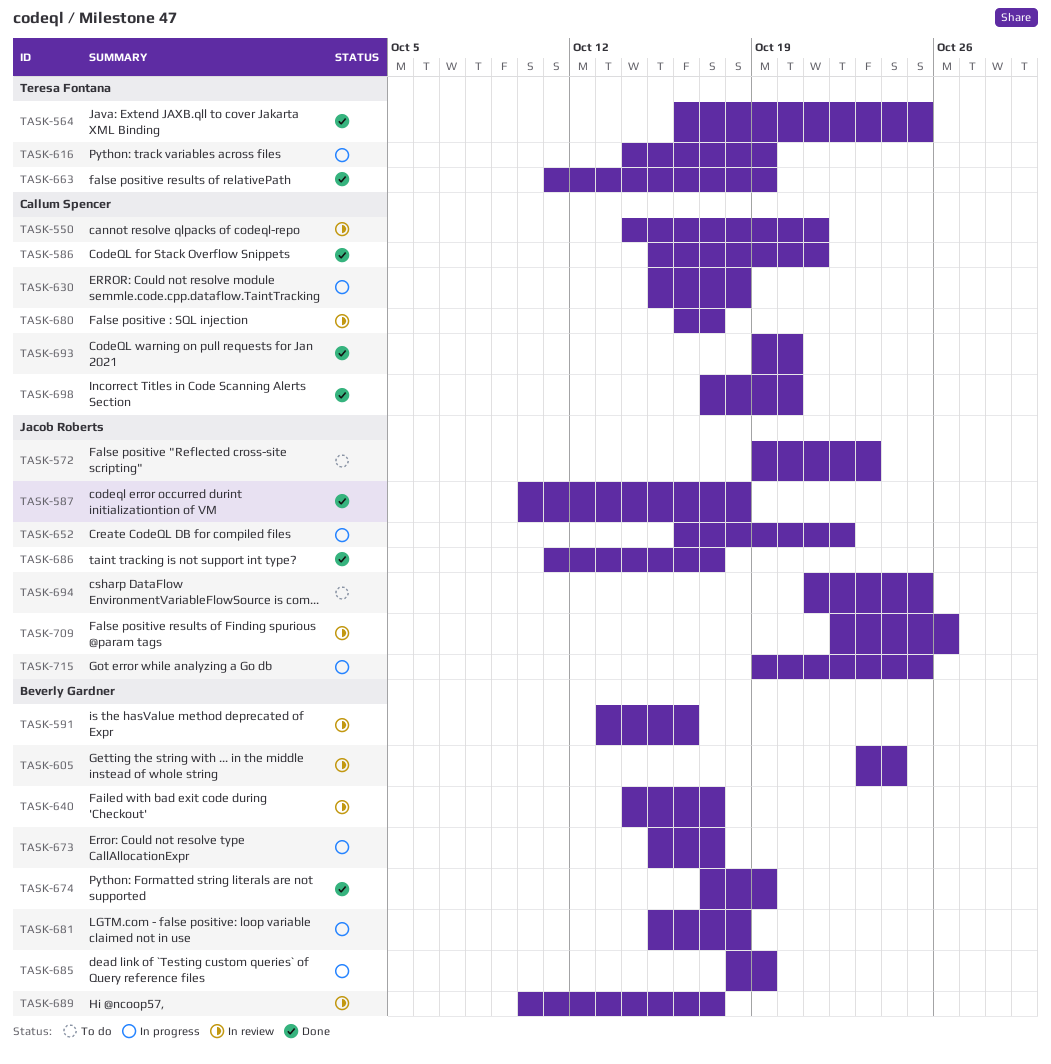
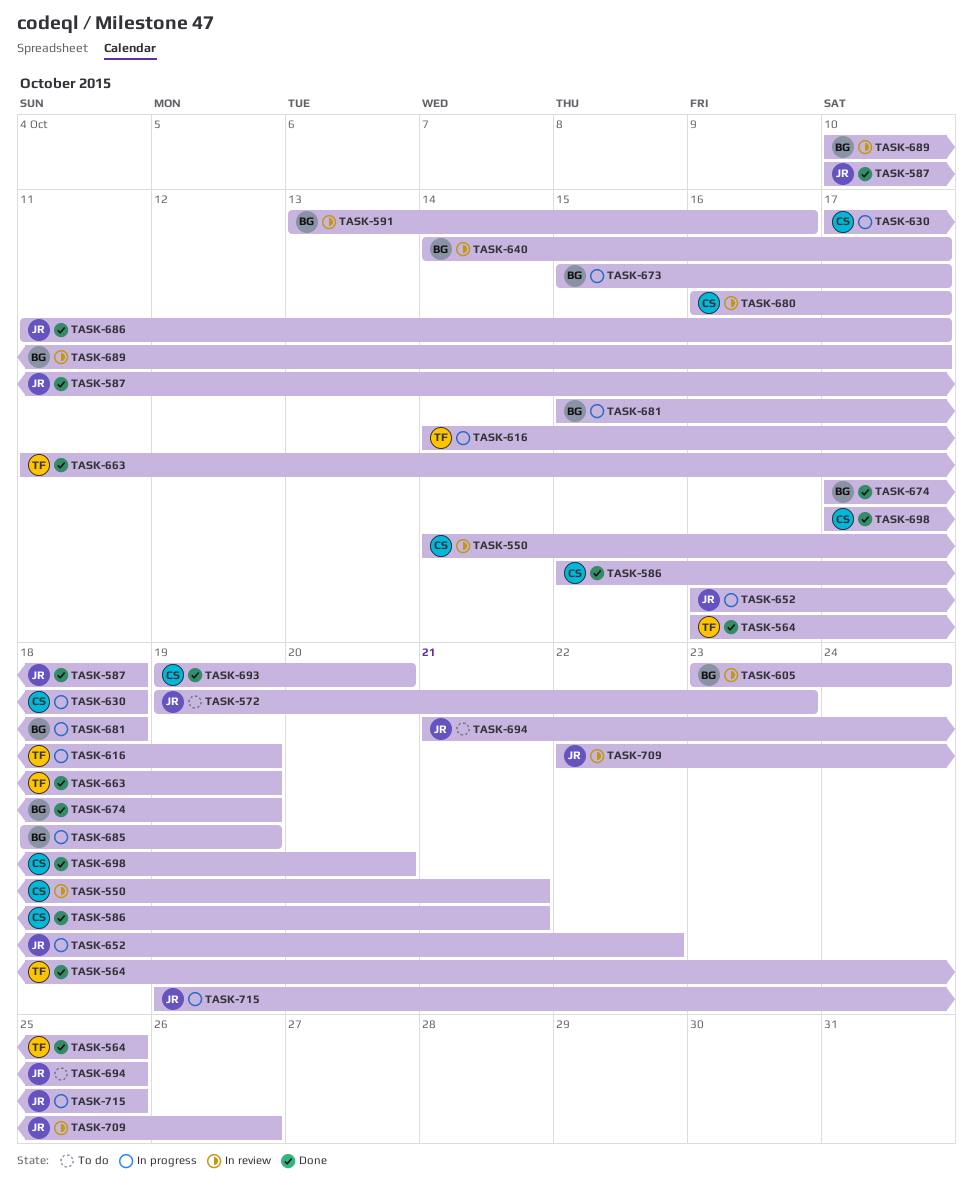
TASK-630, start: Oct 15 -> Oct 17

